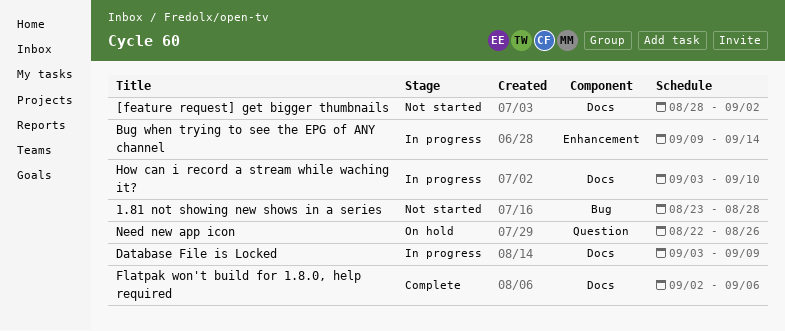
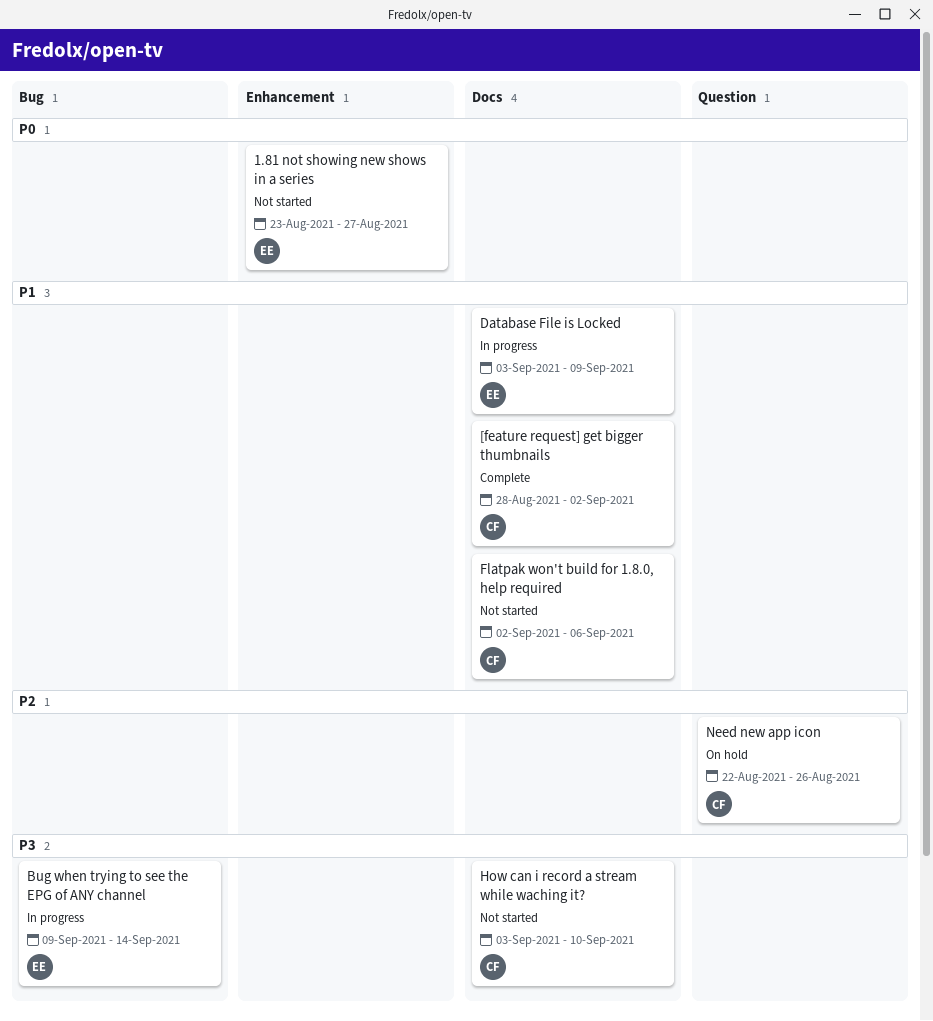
1.81 not showing new shows in a series, label: Bug -> Enhancement
1.81 not showing new shows in a series, due: Aug 28 -> Aug 27
[feature request] get bigger thumbnails, status: Not started -> Complete
Bug when trying to see the EPG of ANY channel, label: Enhancement -> Bug
Flatpak won't build for 1.8.0, help required, status: Complete -> Not started
How can i record a stream while waching it?, status: In progress -> Not started

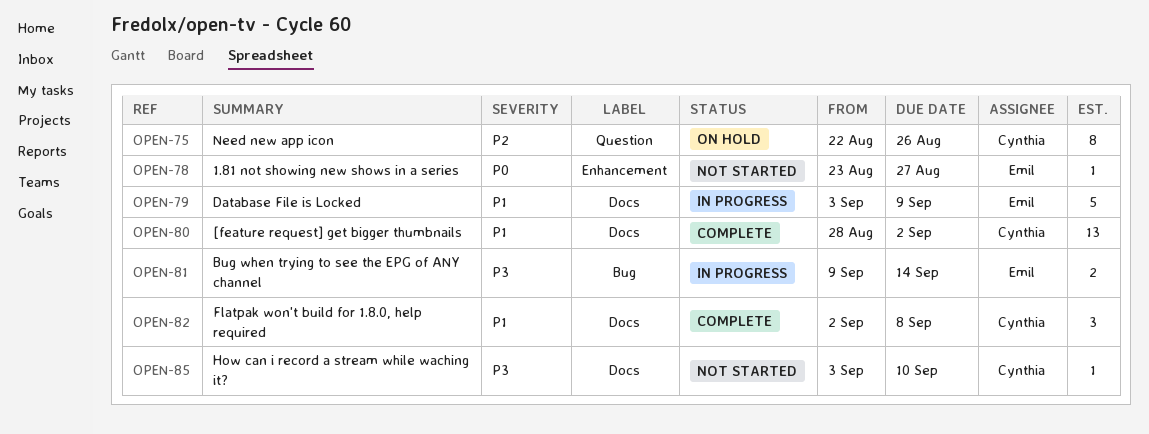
Flatpak won't build for 1.8.0, help required, status: Not started -> Complete
Flatpak won't build for 1.8.0, help required, due: Sep 6 -> Sep 8

